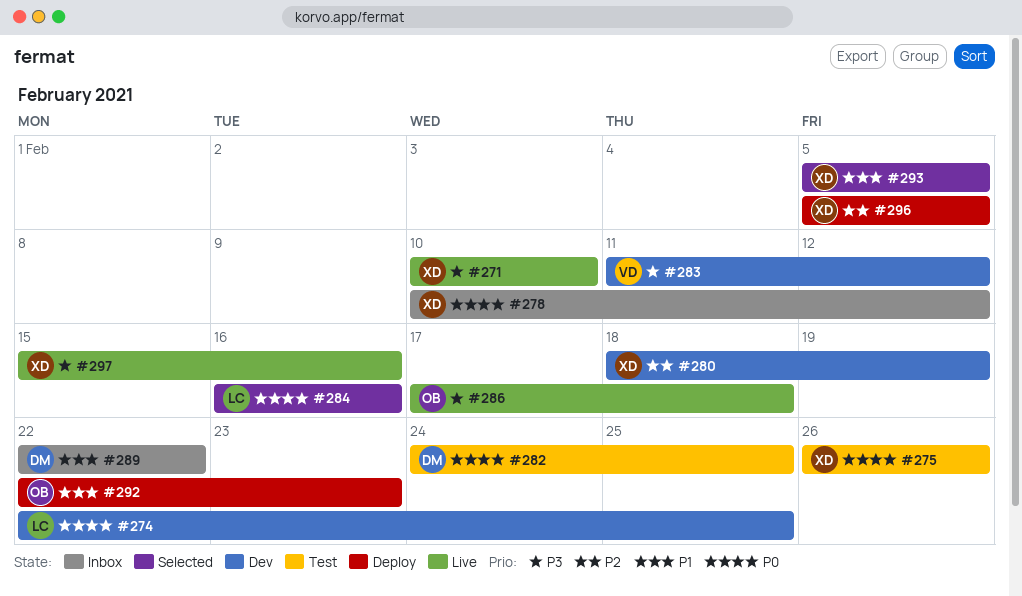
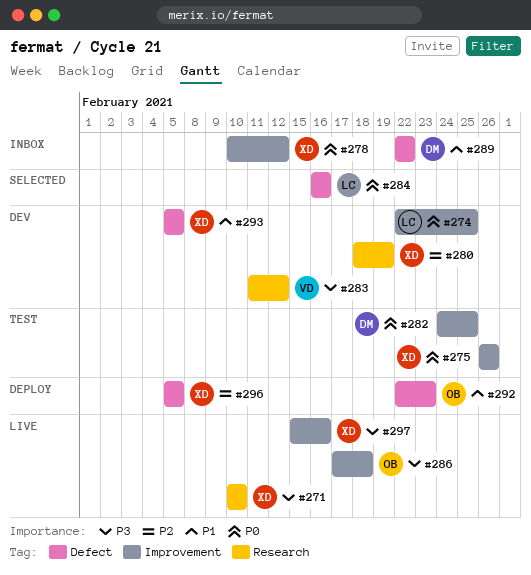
#293, status: Selected -> Dev

